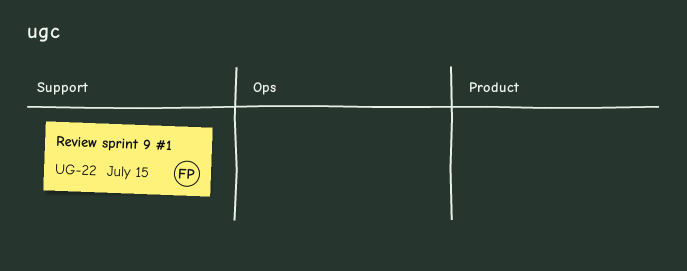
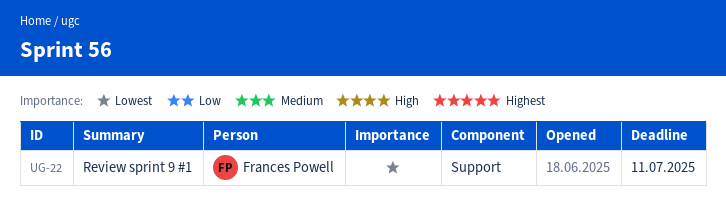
UG-22, due: Jul 15 -> Jul 11

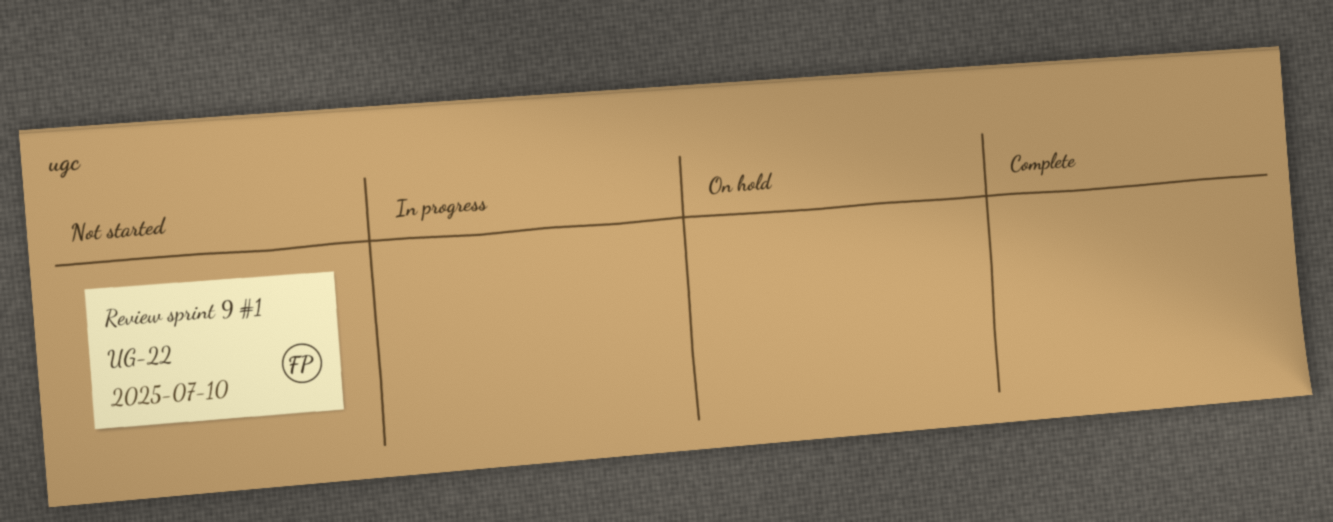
UG-22, due: Jul 11 -> Jul 10

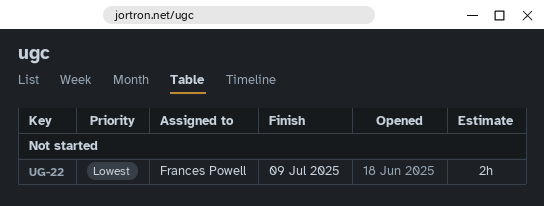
UG-22, due: Jul 10 -> Jul 9

